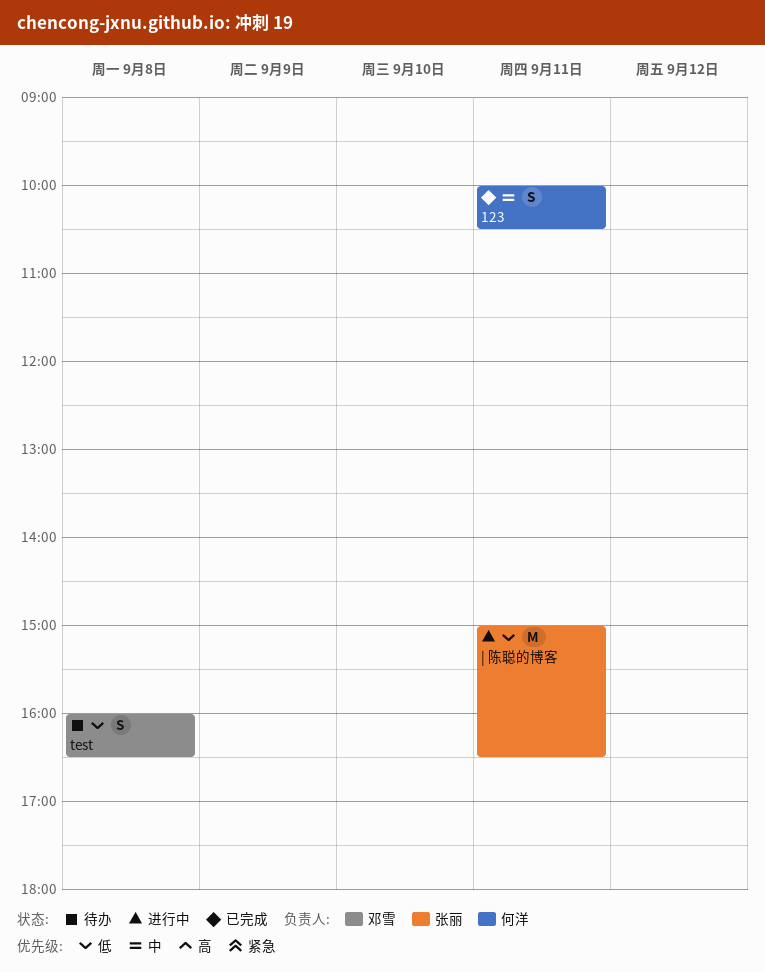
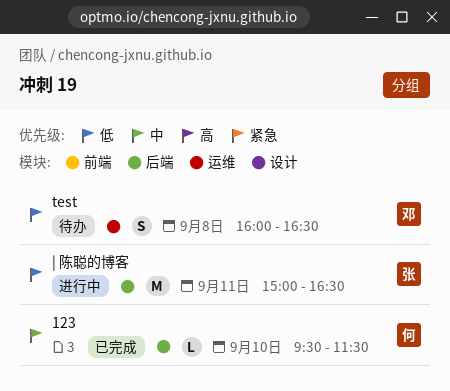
123, estimate: S -> L
123, day: Sep 11 -> Sep 10
123, begins: 10:00 -> 09:30
123, ends: 10:30 -> 11:30

